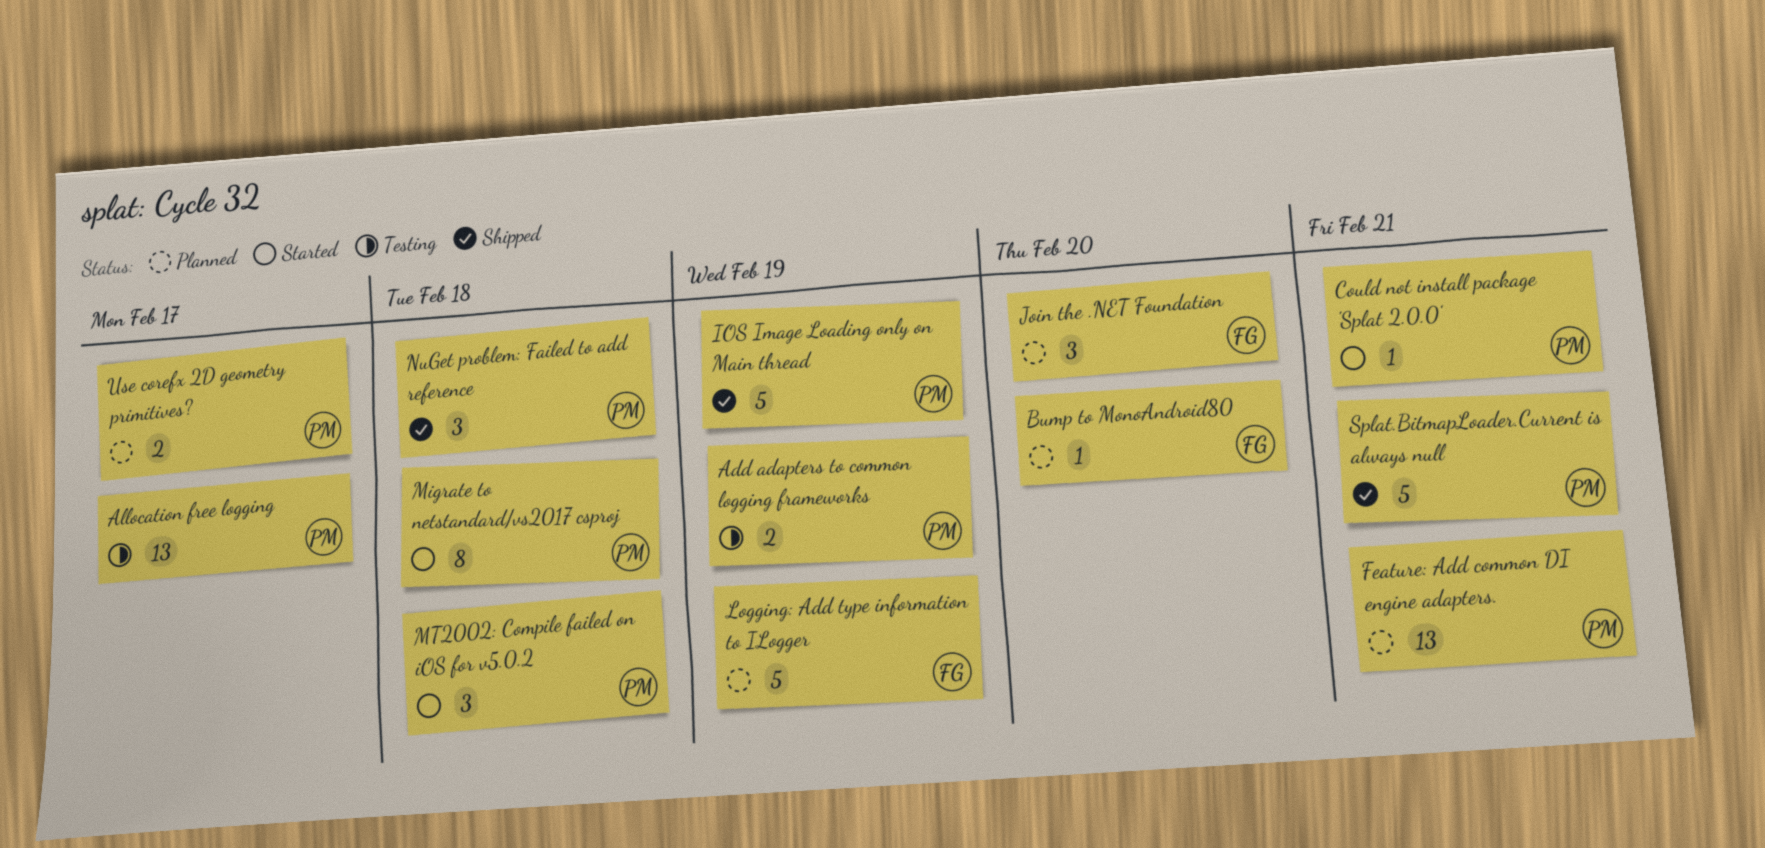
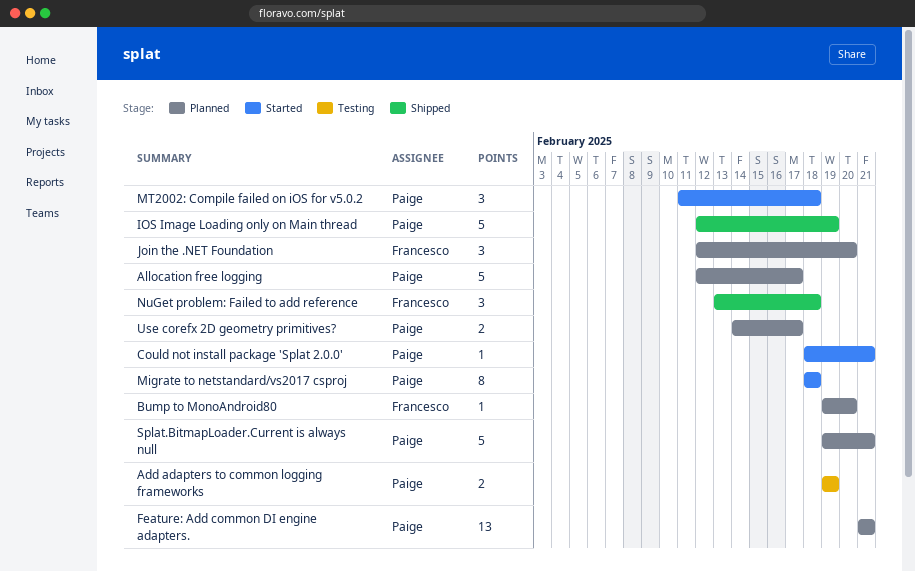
Allocation free logging, status: Testing -> Planned
Allocation free logging, estimate: 13 -> 5
Logging: Add type information to ILogger: present -> none
NuGet problem: Failed to add reference, owner: Paige -> Francesco
Splat.BitmapLoader.Current is always null, status: Shipped -> Planned

